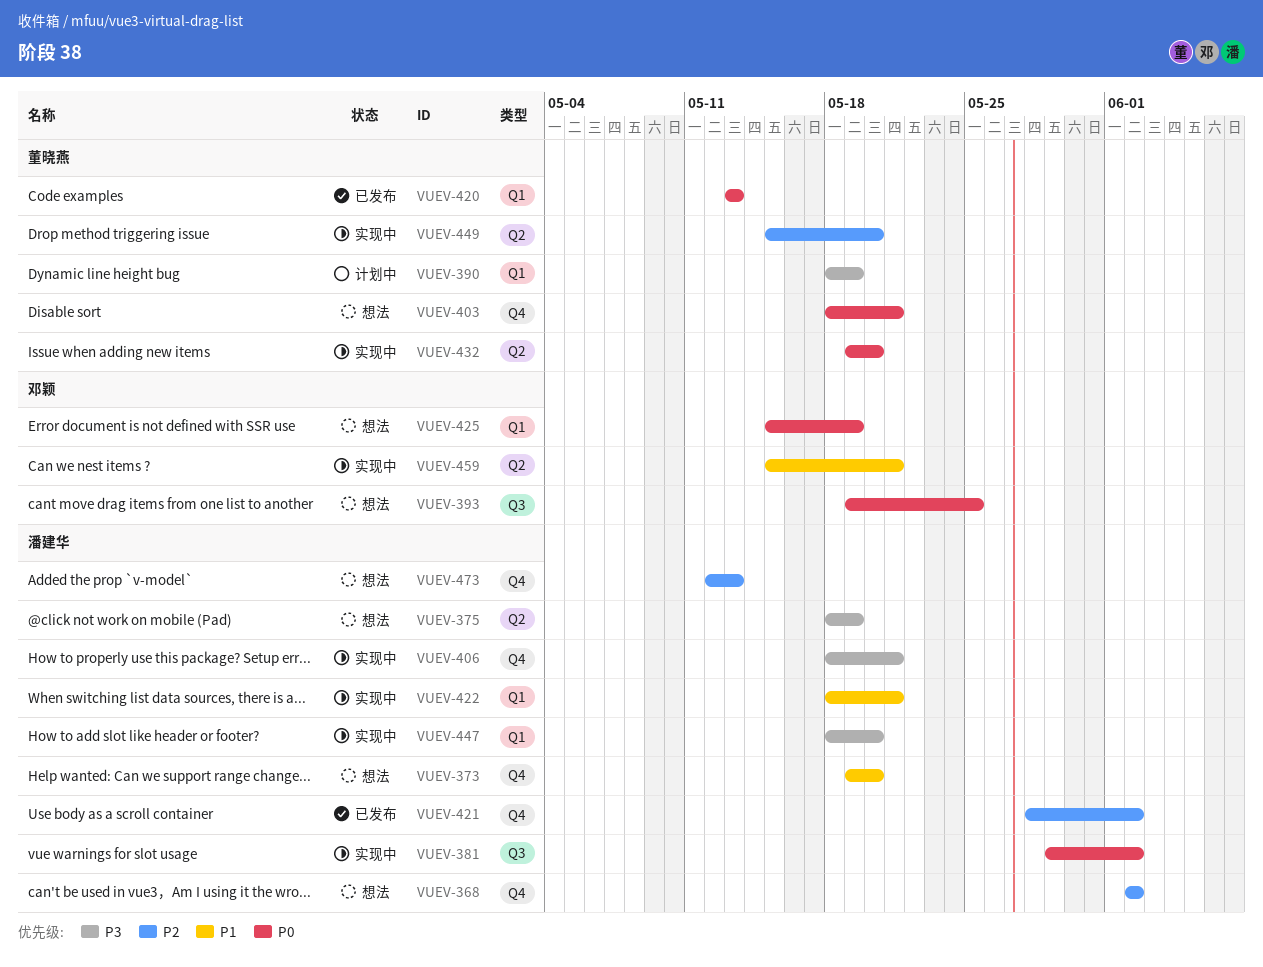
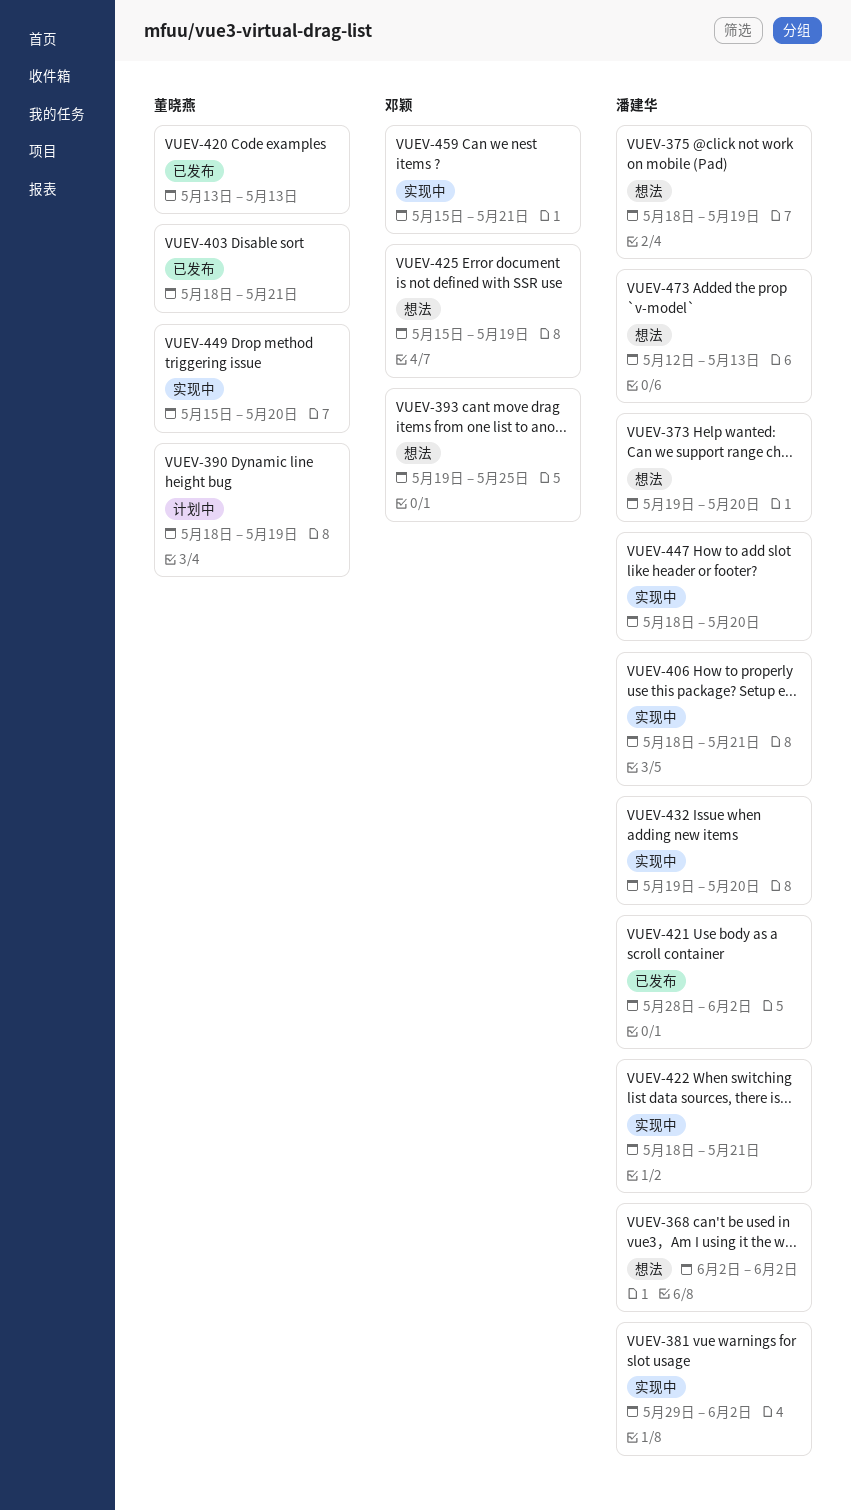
VUEV-403, status: 想法 -> 已发布
VUEV-432, owner: 董晓燕 -> 潘建华

